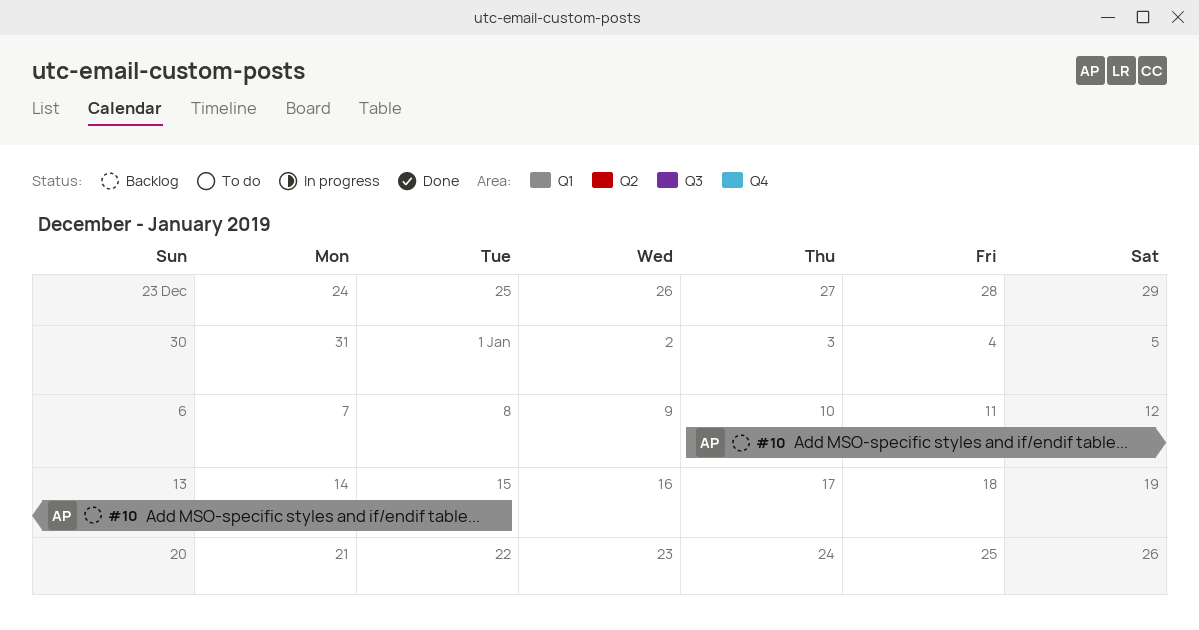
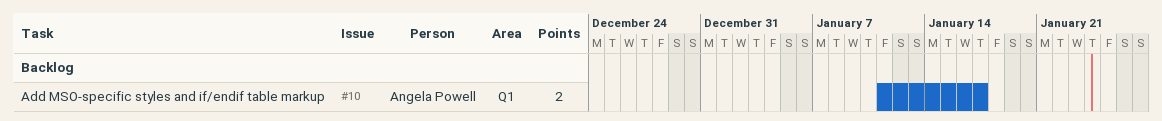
#10, start: Jan 10 -> Jan 11
#10, due: Jan 15 -> Jan 17

